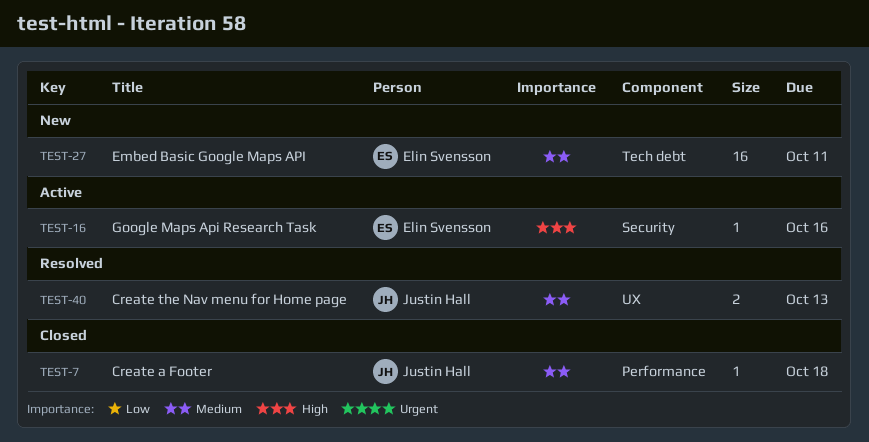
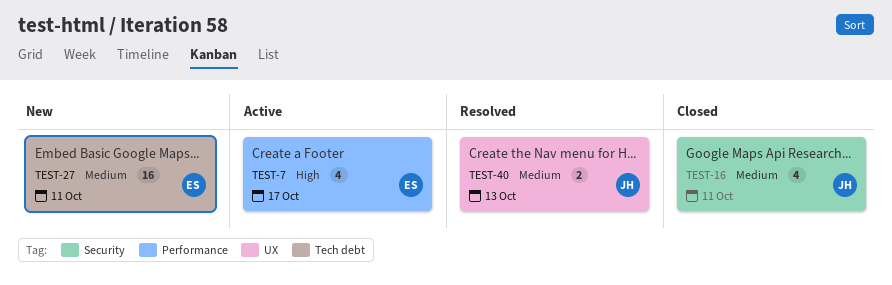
TEST-7, status: Closed -> Active
TEST-7, owner: Justin Hall -> Elin Svensson
TEST-7, priority: Medium -> High
TEST-7, estimate: 1 -> 4
TEST-7, due: Oct 18 -> Oct 17
TEST-16, status: Active -> Closed
TEST-16, owner: Elin Svensson -> Justin Hall
TEST-16, priority: High -> Medium
TEST-16, estimate: 1 -> 4
TEST-16, due: Oct 16 -> Oct 11

